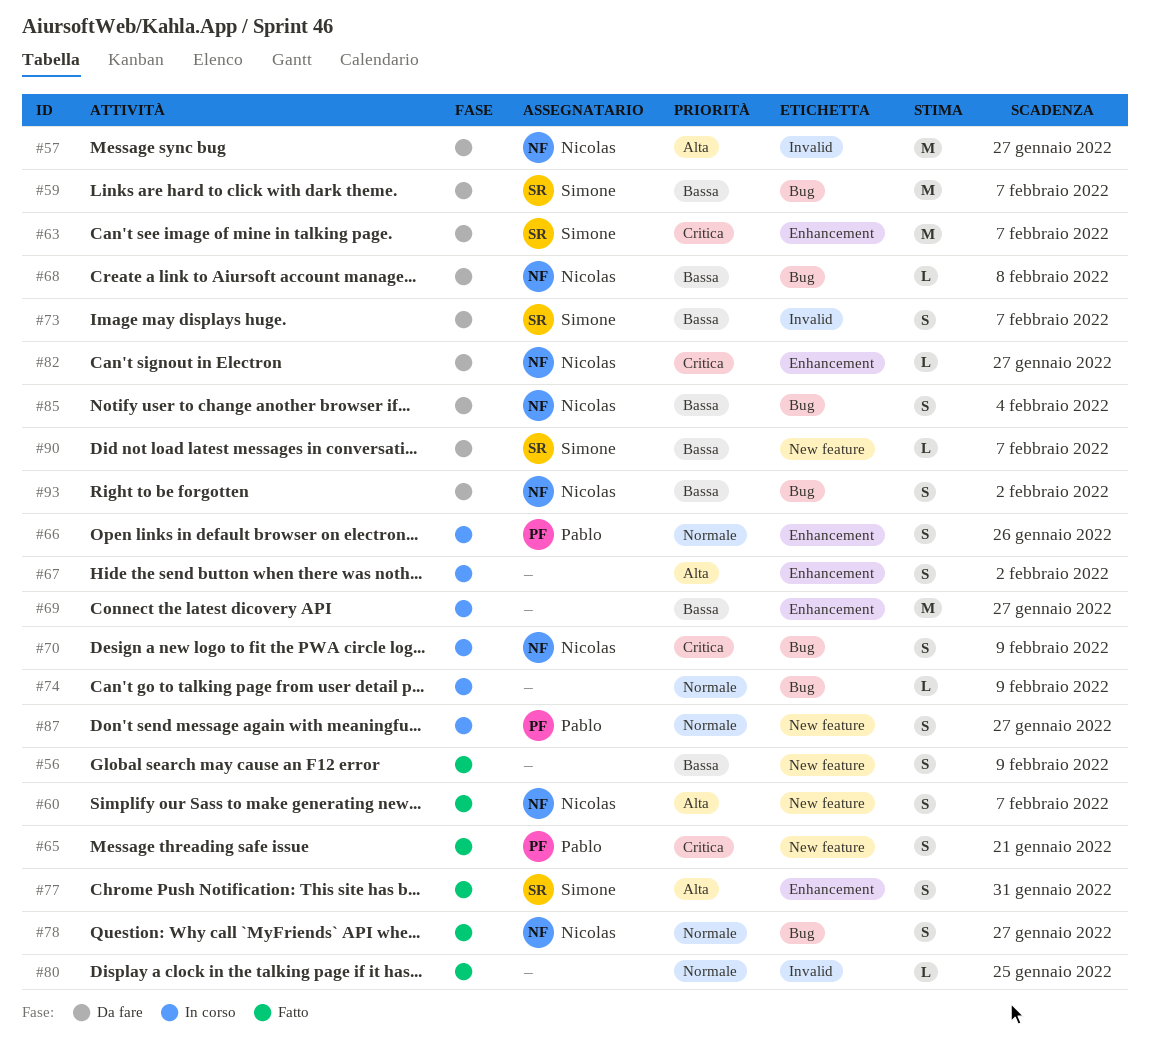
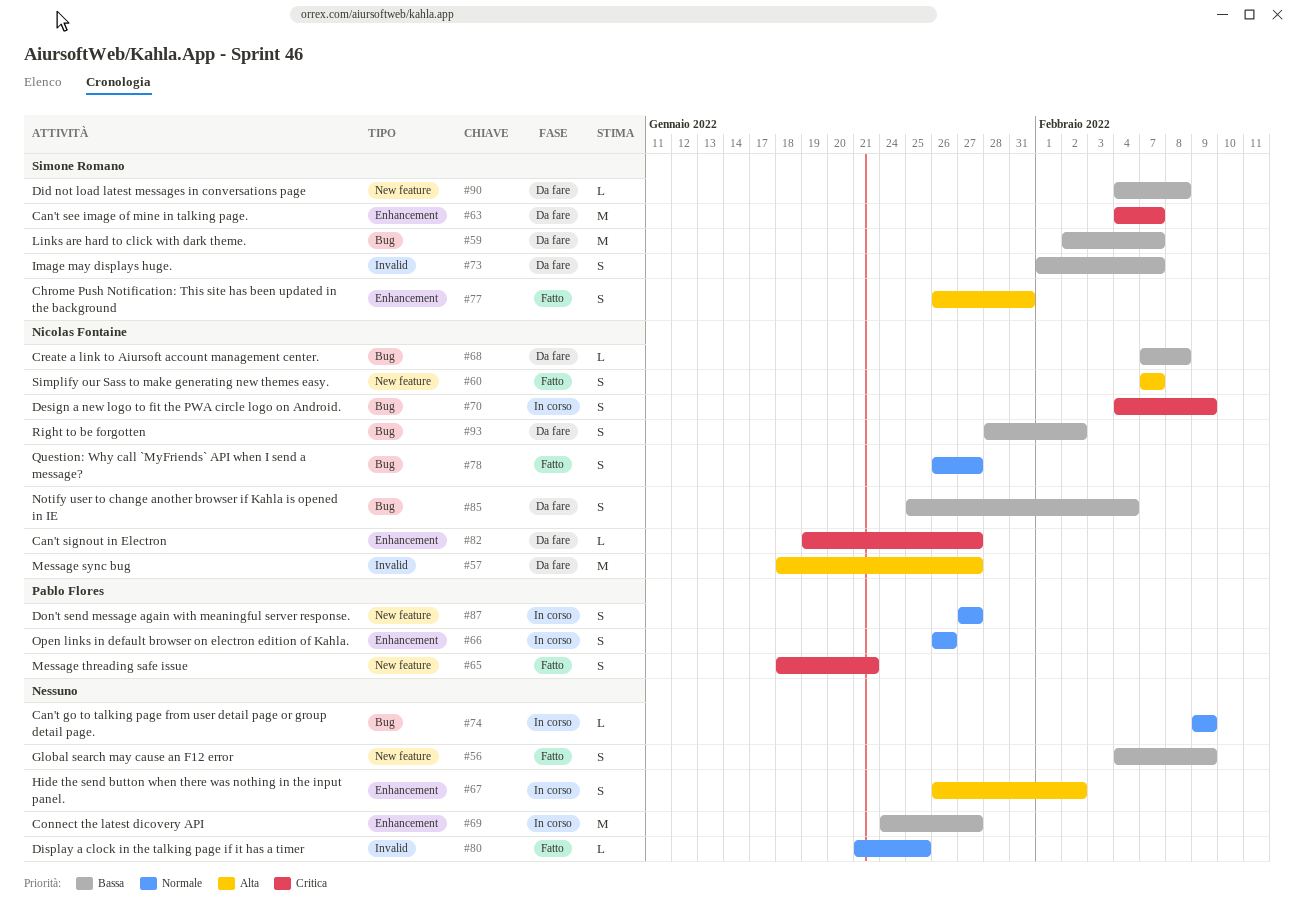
#90, due: Feb 7 -> Feb 8

